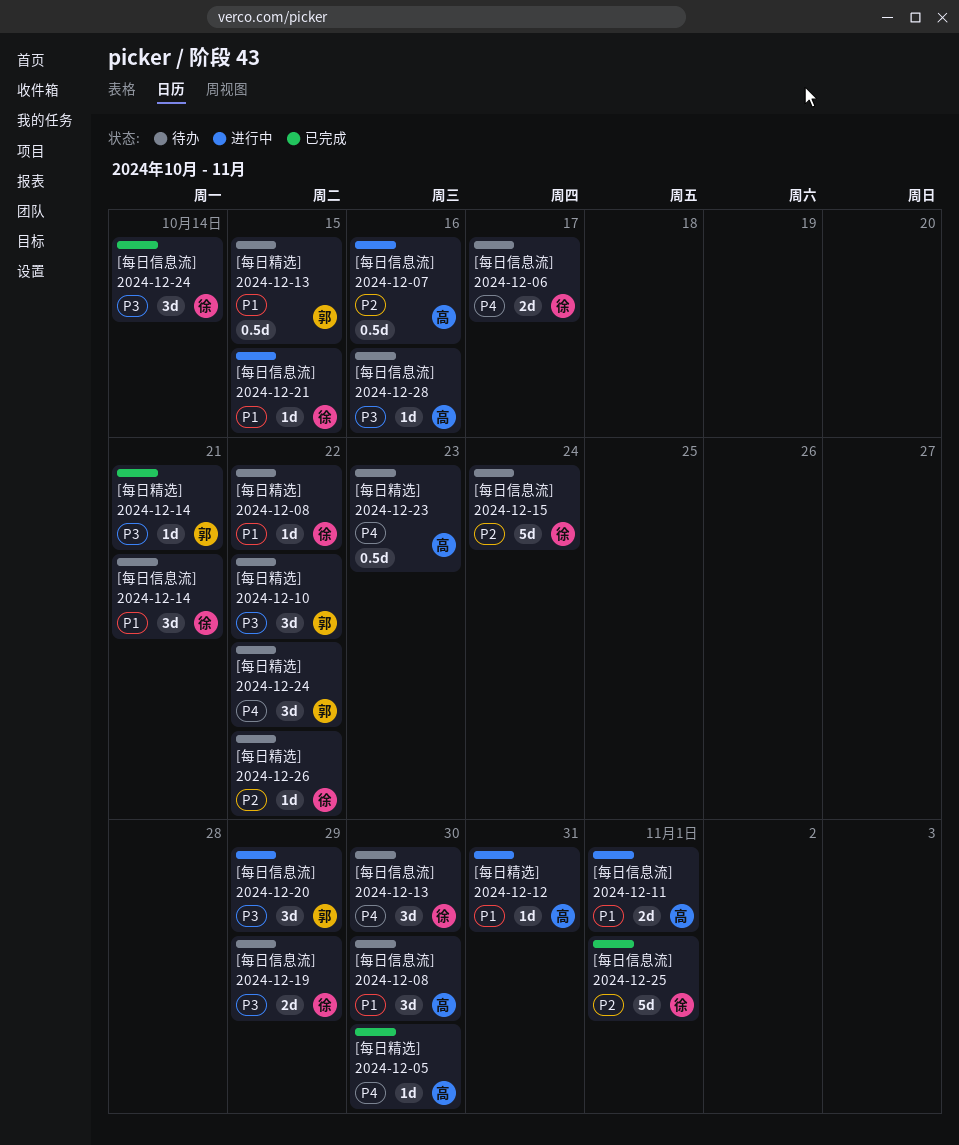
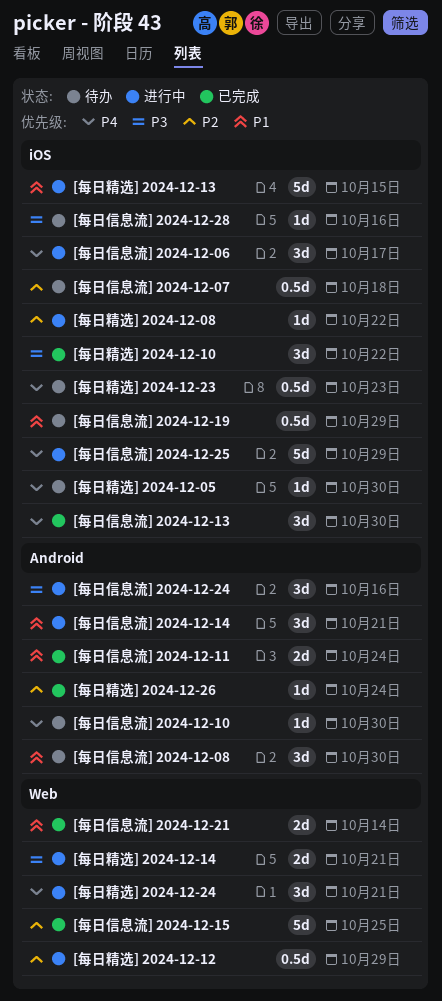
[每日信息流] 2024-12-06, status: 待办 -> 进行中
[每日信息流] 2024-12-06, estimate: 2d -> 3d
[每日信息流] 2024-12-07, status: 进行中 -> 待办
[每日信息流] 2024-12-07, due: Oct 16 -> Oct 18
[每日信息流] 2024-12-10: none -> present
[每日信息流] 2024-12-11, status: 进行中 -> 已完成
[每日信息流] 2024-12-11, due: Nov 1 -> Oct 24
[每日信息流] 2024-12-13, status: 待办 -> 已完成
[每日信息流] 2024-12-14, status: 待办 -> 进行中
[每日信息流] 2024-12-15, status: 待办 -> 已完成
[每日信息流] 2024-12-15, due: Oct 24 -> Oct 25
[每日信息流] 2024-12-19, priority: P3 -> P1
[每日信息流] 2024-12-19, estimate: 2d -> 0.5d
[每日信息流] 2024-12-20: present -> none
[每日信息流] 2024-12-21, status: 进行中 -> 已完成
[每日信息流] 2024-12-21, estimate: 1d -> 2d
[每日信息流] 2024-12-21, due: Oct 15 -> Oct 14
[每日信息流] 2024-12-24, status: 已完成 -> 进行中
[每日信息流] 2024-12-24, due: Oct 14 -> Oct 16
[每日信息流] 2024-12-25, status: 已完成 -> 进行中
[每日信息流] 2024-12-25, priority: P2 -> P4
[每日信息流] 2024-12-25, due: Nov 1 -> Oct 29
[每日精选] 2024-12-05, status: 已完成 -> 待办
[每日精选] 2024-12-08, status: 待办 -> 进行中
[每日精选] 2024-12-08, priority: P1 -> P2
[每日精选] 2024-12-10, status: 待办 -> 已完成
[每日精选] 2024-12-12, priority: P1 -> P2
[每日精选] 2024-12-12, estimate: 1d -> 0.5d
[每日精选] 2024-12-12, due: Oct 31 -> Oct 29
[每日精选] 2024-12-13, status: 待办 -> 进行中
[每日精选] 2024-12-13, estimate: 0.5d -> 5d
[每日精选] 2024-12-14, status: 已完成 -> 进行中
[每日精选] 2024-12-14, estimate: 1d -> 2d
[每日精选] 2024-12-24, status: 待办 -> 进行中
[每日精选] 2024-12-24, due: Oct 22 -> Oct 21
[每日精选] 2024-12-26, status: 待办 -> 已完成
[每日精选] 2024-12-26, due: Oct 22 -> Oct 24

